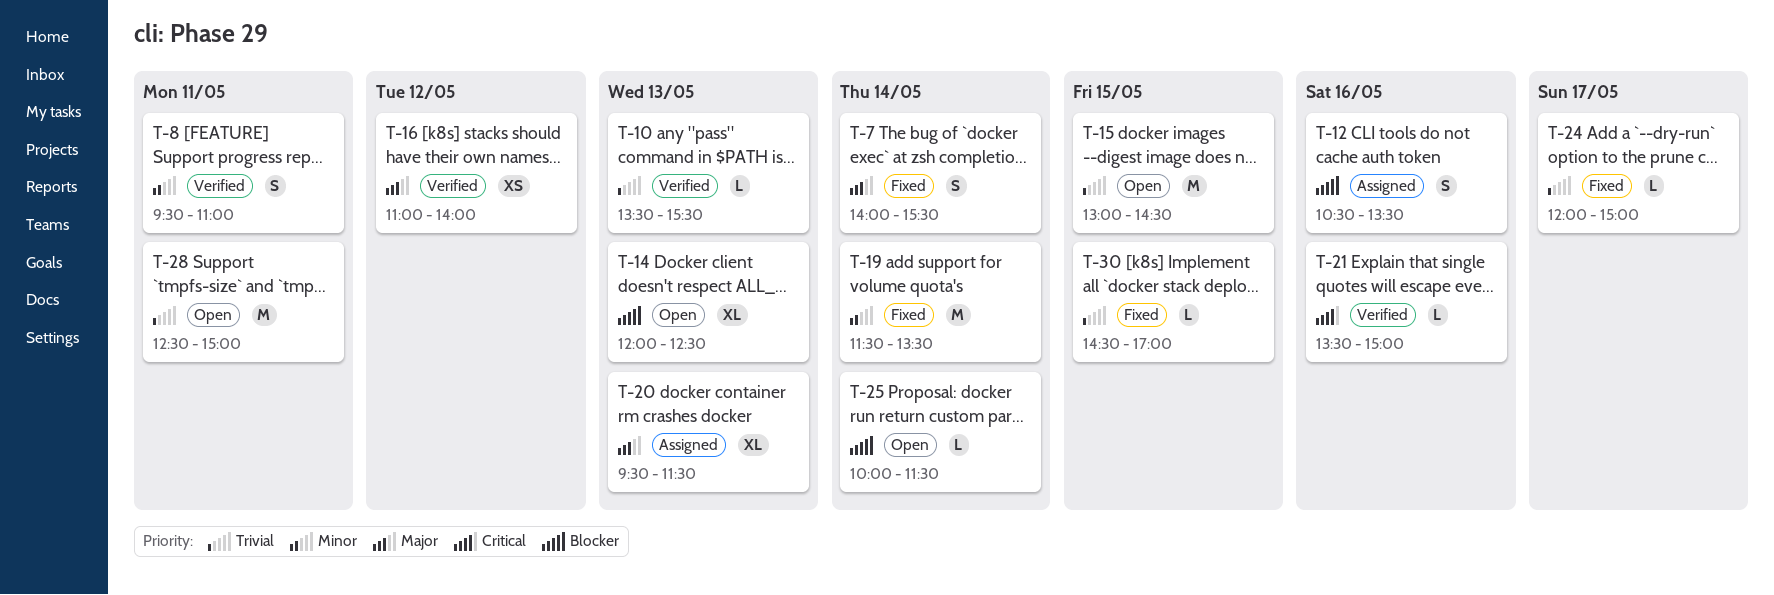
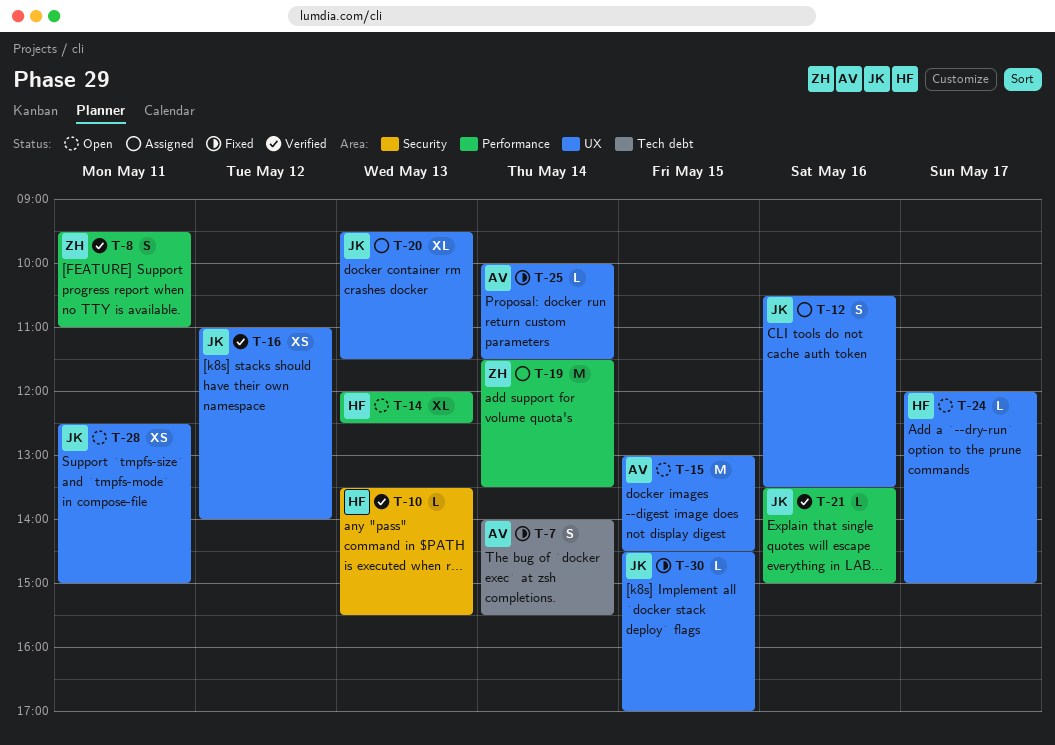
T-19, status: Fixed -> Assigned
T-24, status: Fixed -> Open
T-25, status: Open -> Fixed
T-28, estimate: M -> XS

